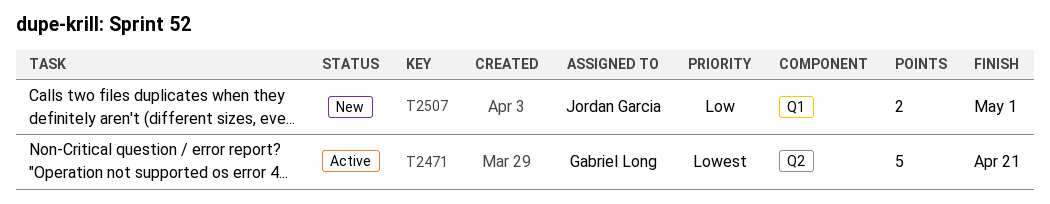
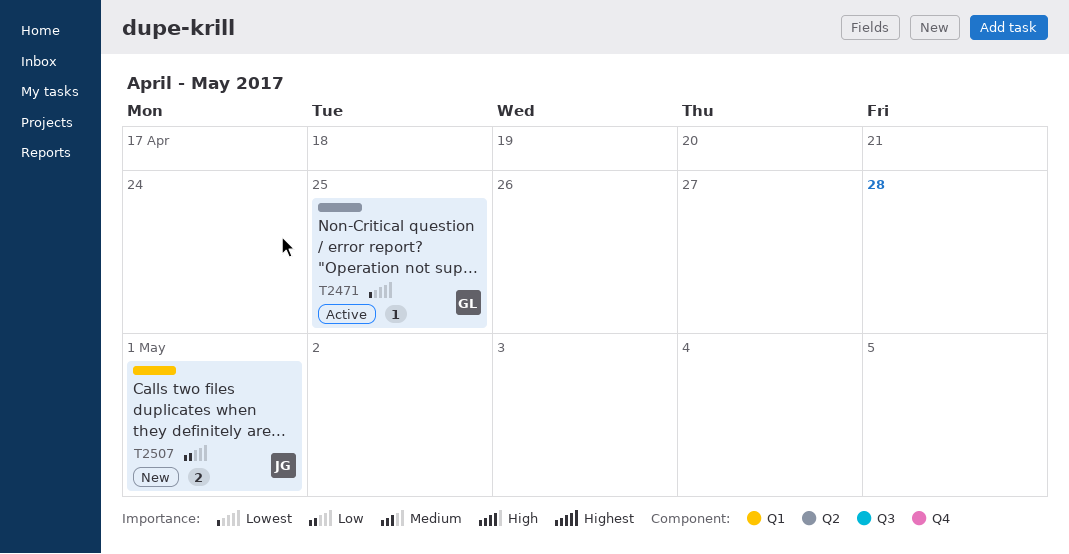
T2471, estimate: 5 -> 1
T2471, due: Apr 21 -> Apr 25

